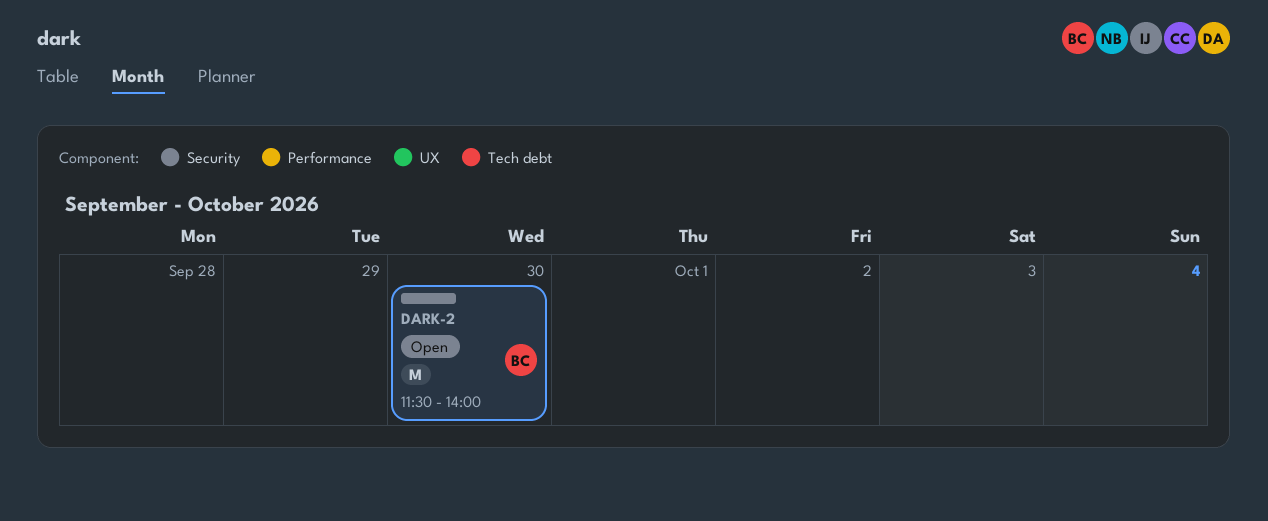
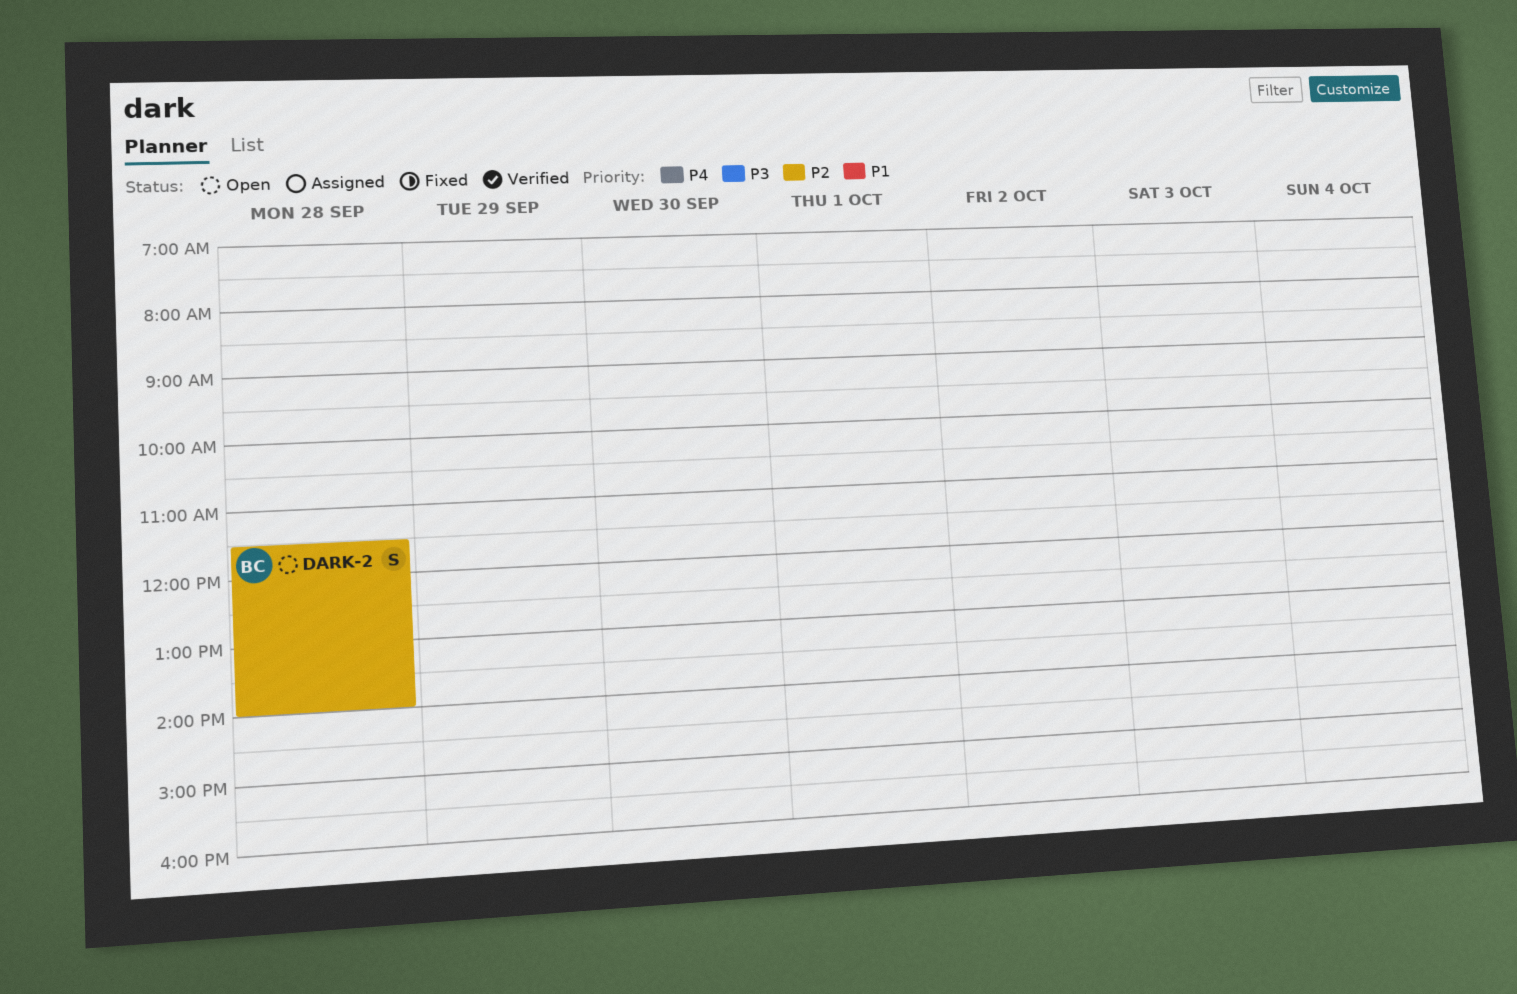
DARK-2, estimate: M -> S
DARK-2, day: Sep 30 -> Sep 28

